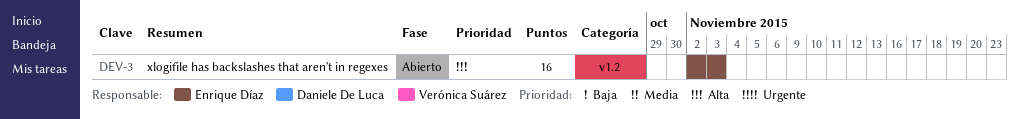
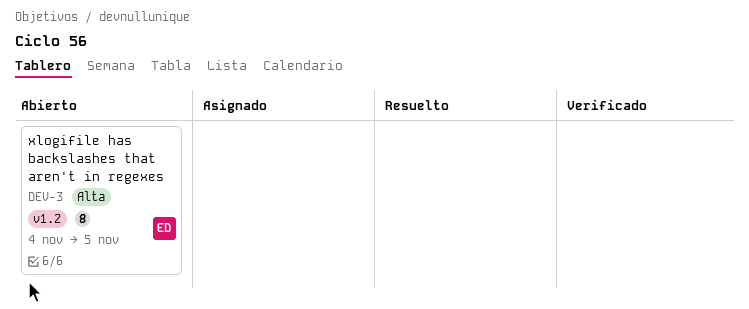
DEV-3, estimate: 16 -> 8
DEV-3, start: Nov 2 -> Nov 4
DEV-3, due: Nov 3 -> Nov 5

